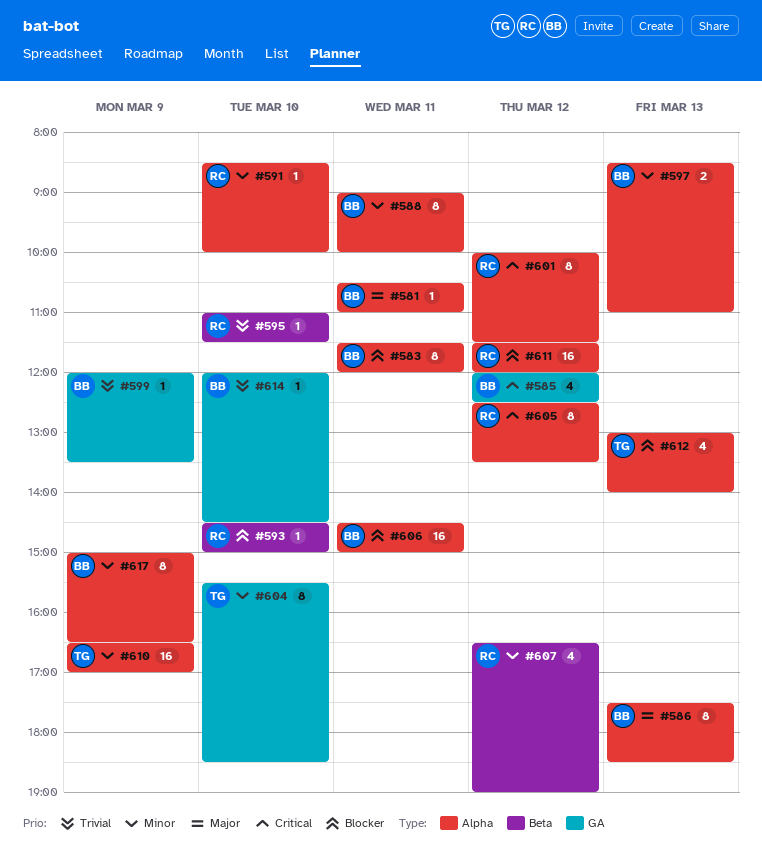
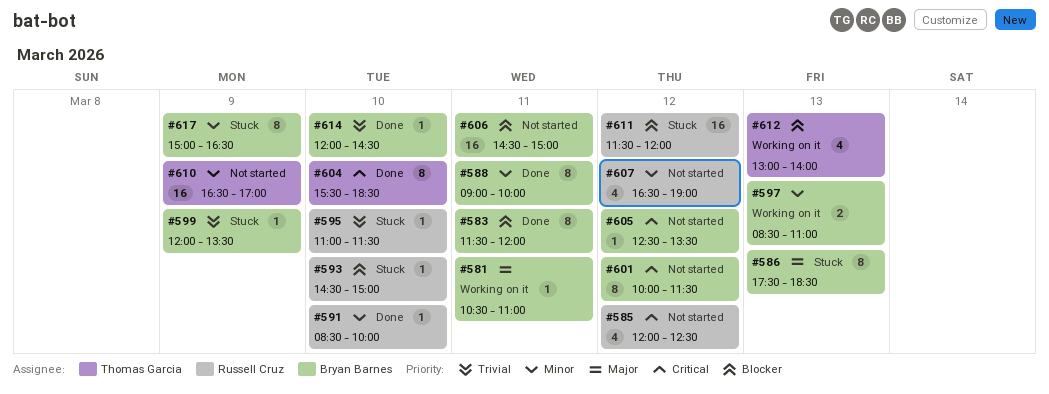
#585, owner: Bryan Barnes -> Russell Cruz
#601, owner: Russell Cruz -> Bryan Barnes
#604, priority: Minor -> Critical
#605, owner: Russell Cruz -> Bryan Barnes
#605, estimate: 8 -> 1

